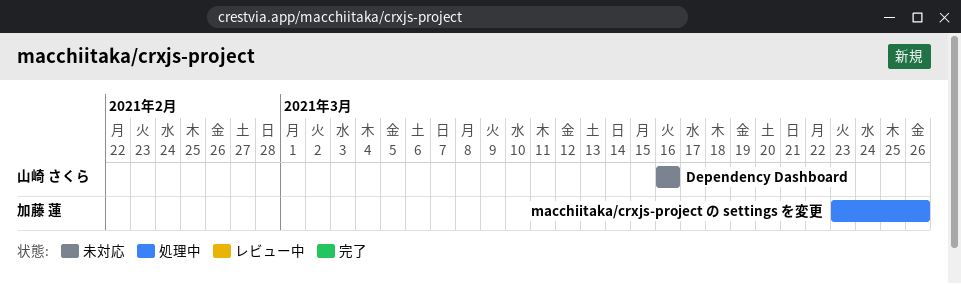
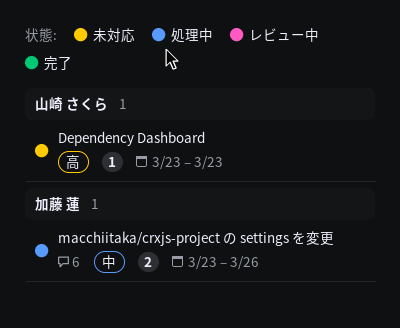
Dependency Dashboard, start: Mar 16 -> Mar 23
Dependency Dashboard, due: Mar 16 -> Mar 23

